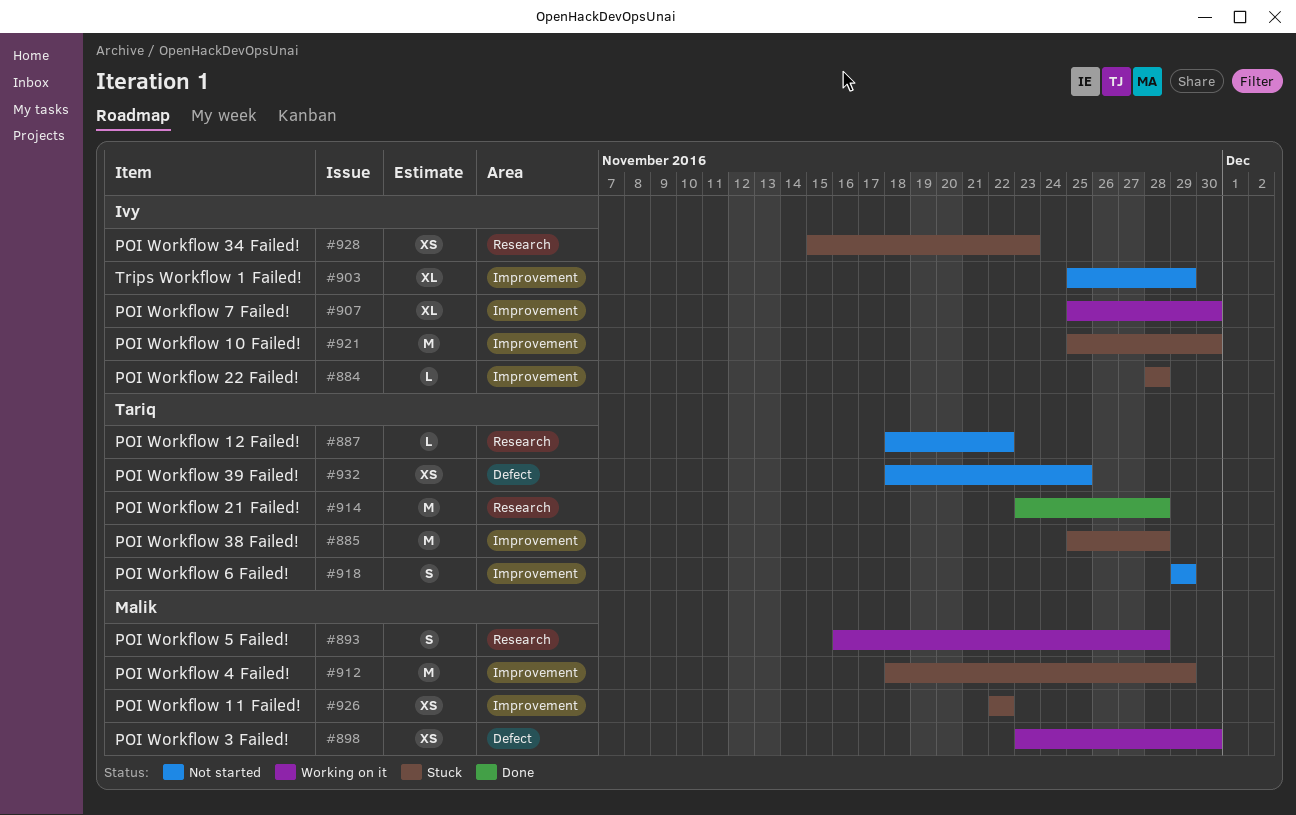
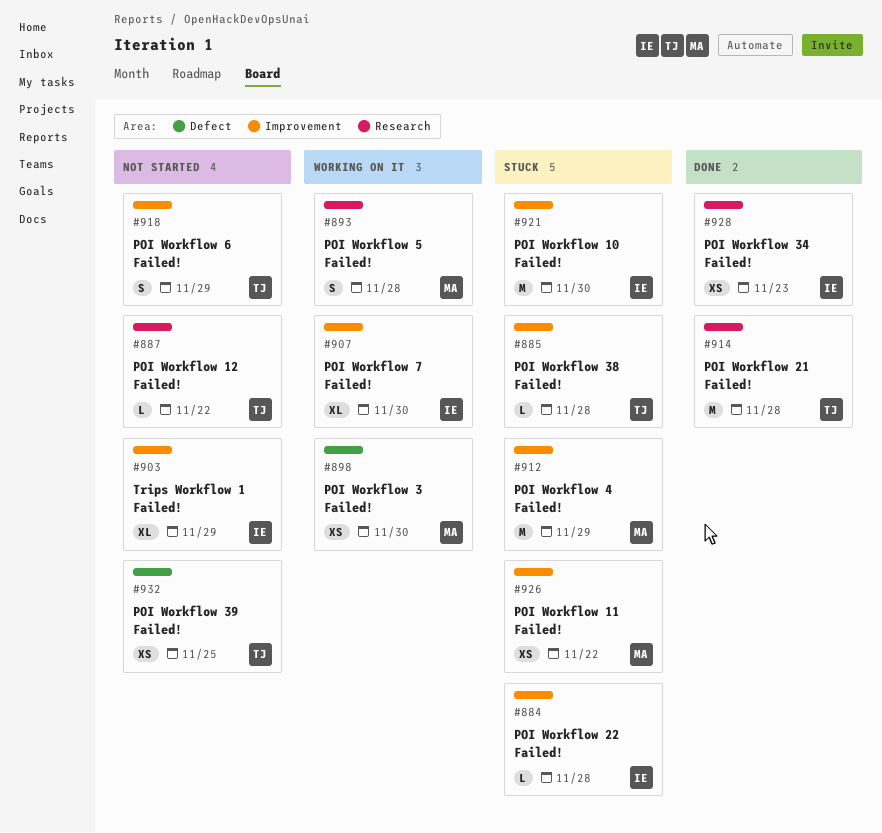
#885, estimate: M -> L
#928, status: Stuck -> Done

